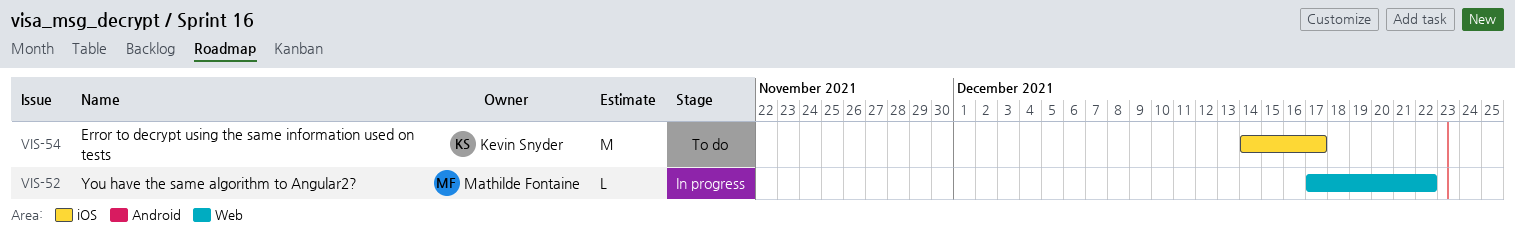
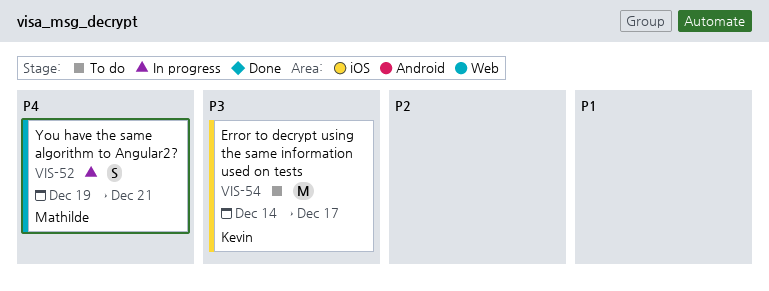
VIS-52, estimate: L -> S
VIS-52, start: Dec 17 -> Dec 19
VIS-52, due: Dec 22 -> Dec 21

